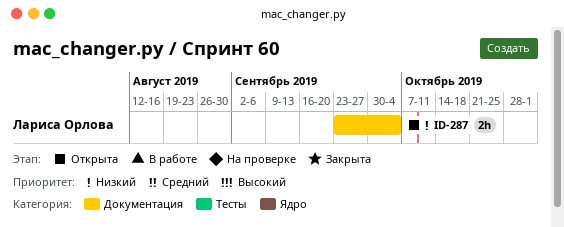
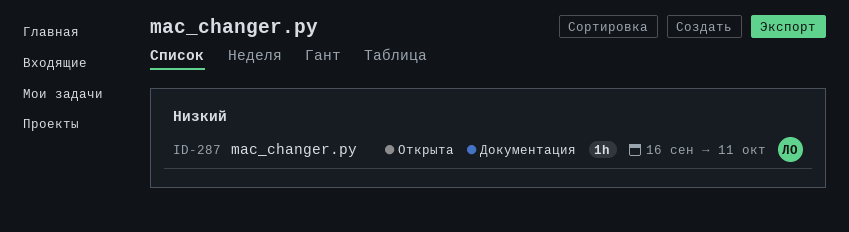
ID-287, estimate: 2h -> 1h
ID-287, start: Sep 23 -> Sep 16
ID-287, due: Oct 4 -> Oct 11

